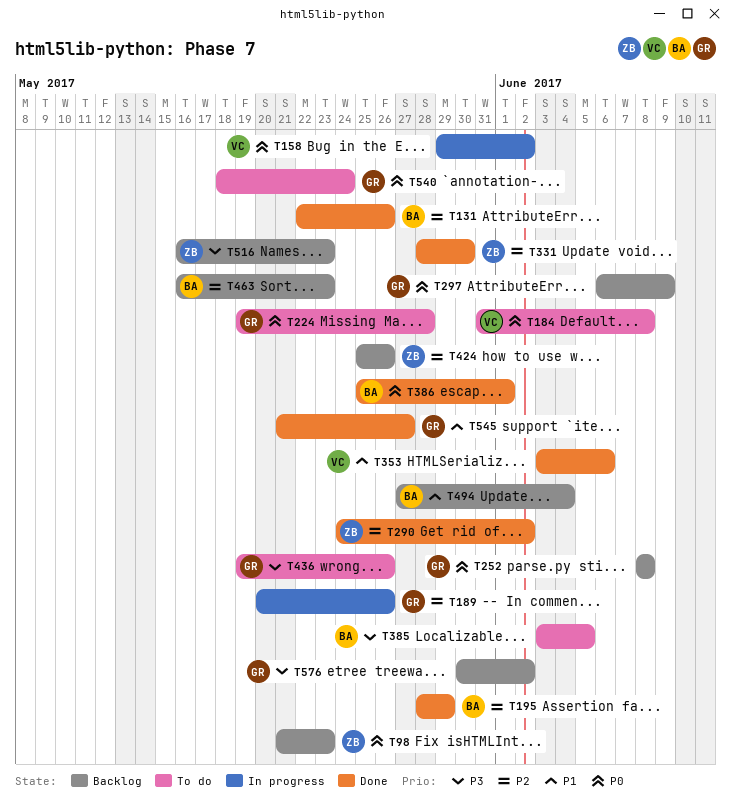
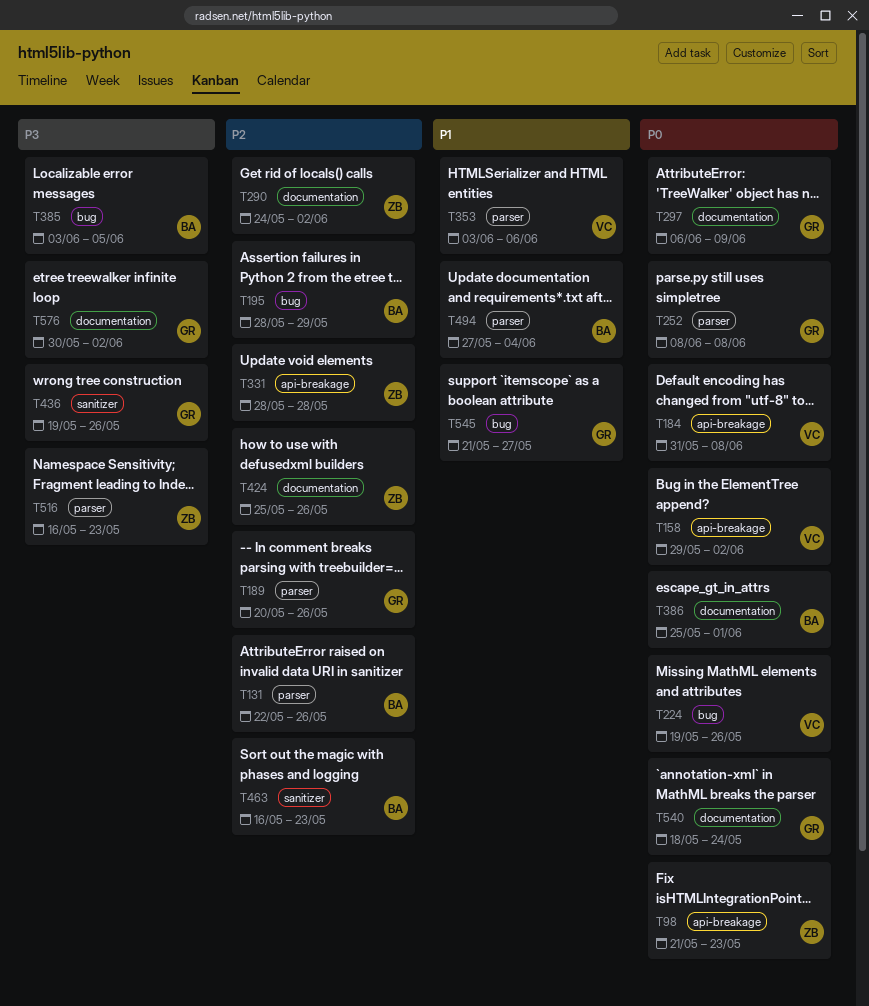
T224, owner: GR -> VC
T224, due: May 28 -> May 26
T331, due: May 30 -> May 28

